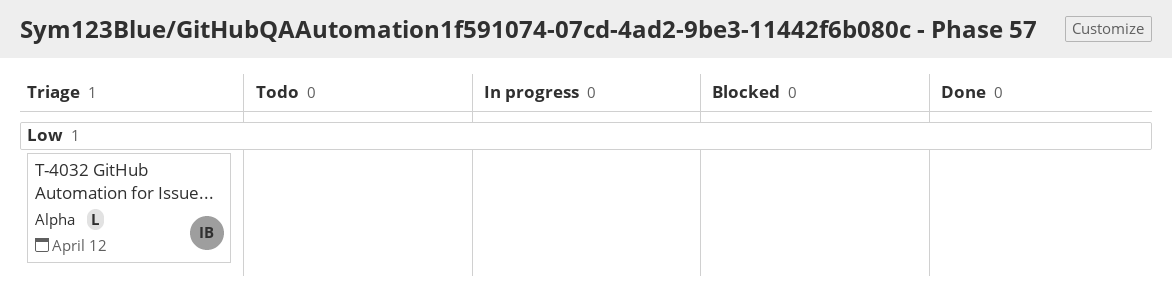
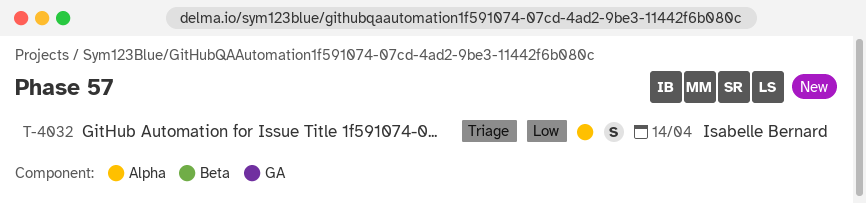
T-4032, estimate: L -> S
T-4032, due: Apr 12 -> Apr 14

